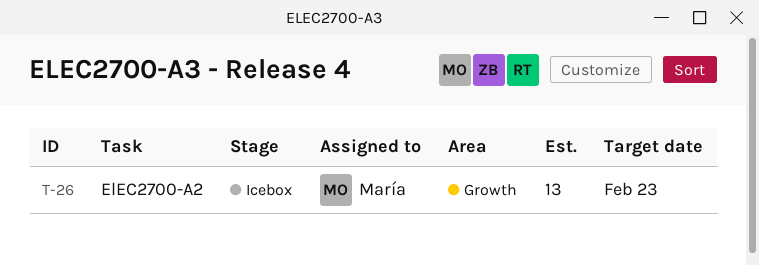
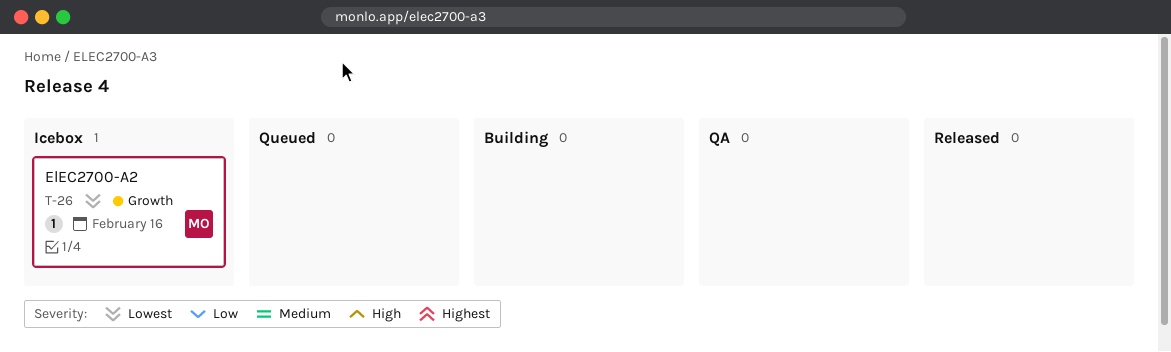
T-26, estimate: 13 -> 1
T-26, due: Feb 23 -> Feb 16

